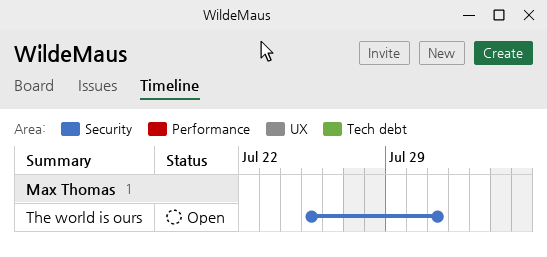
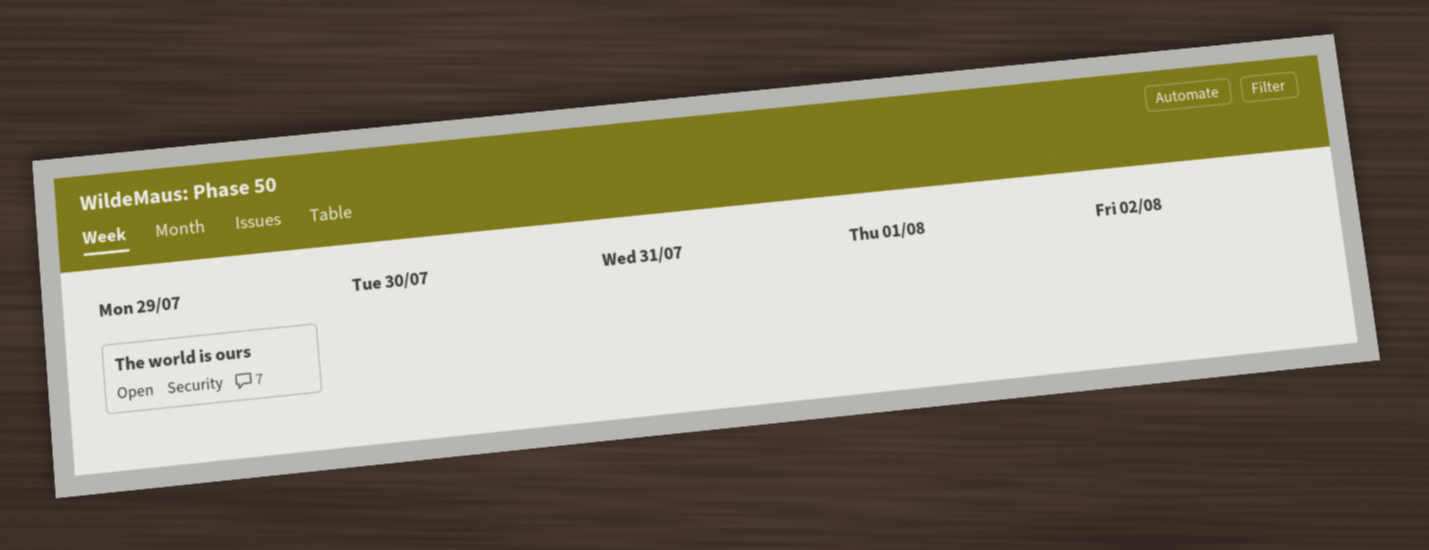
The world is ours, due: Jul 31 -> Jul 29

